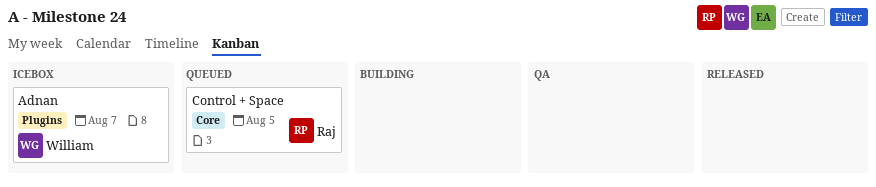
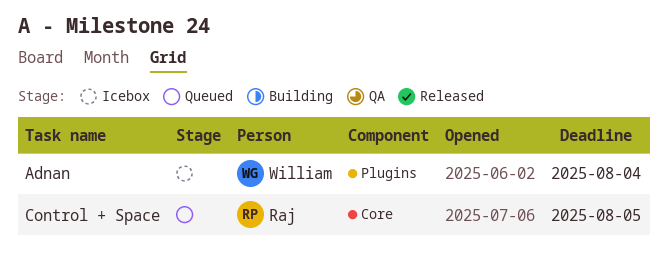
Adnan, due: Aug 7 -> Aug 4

